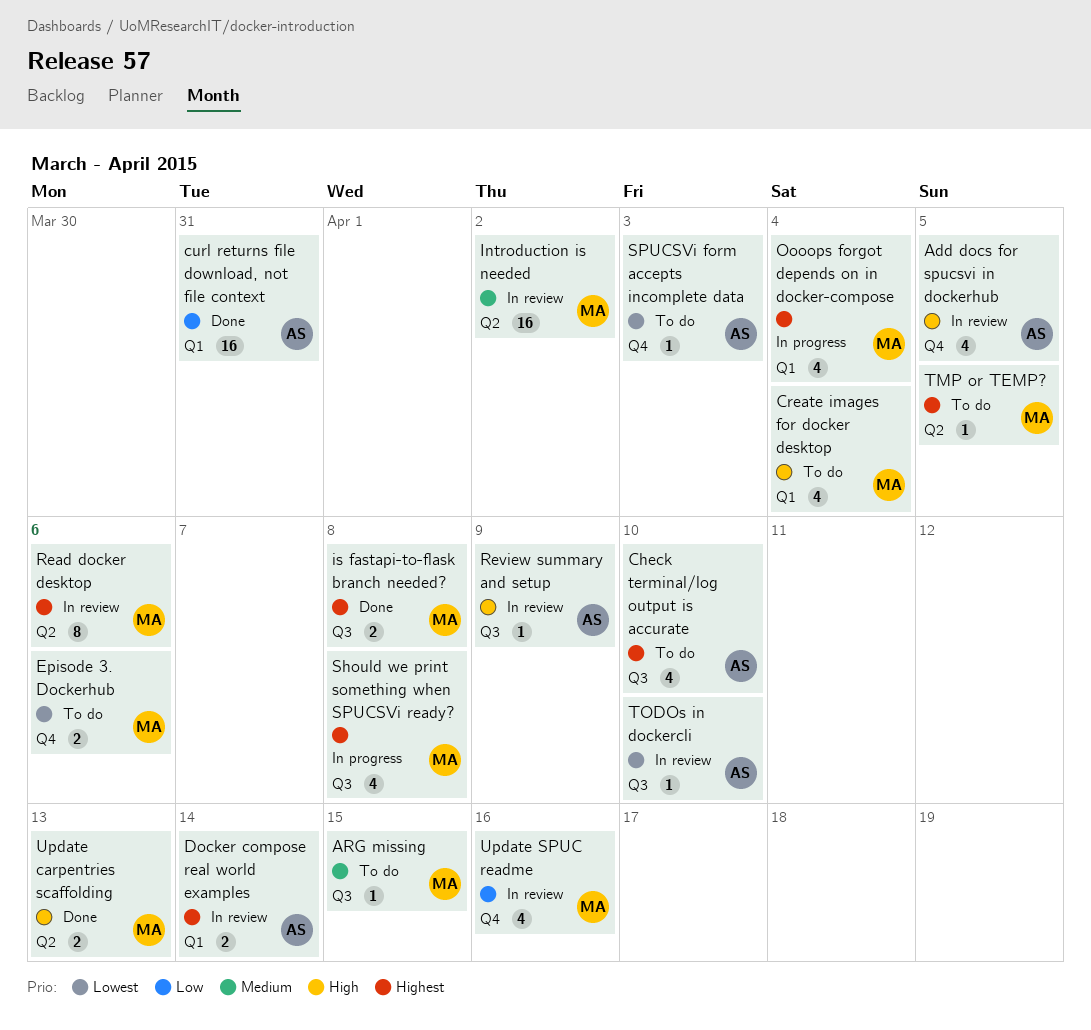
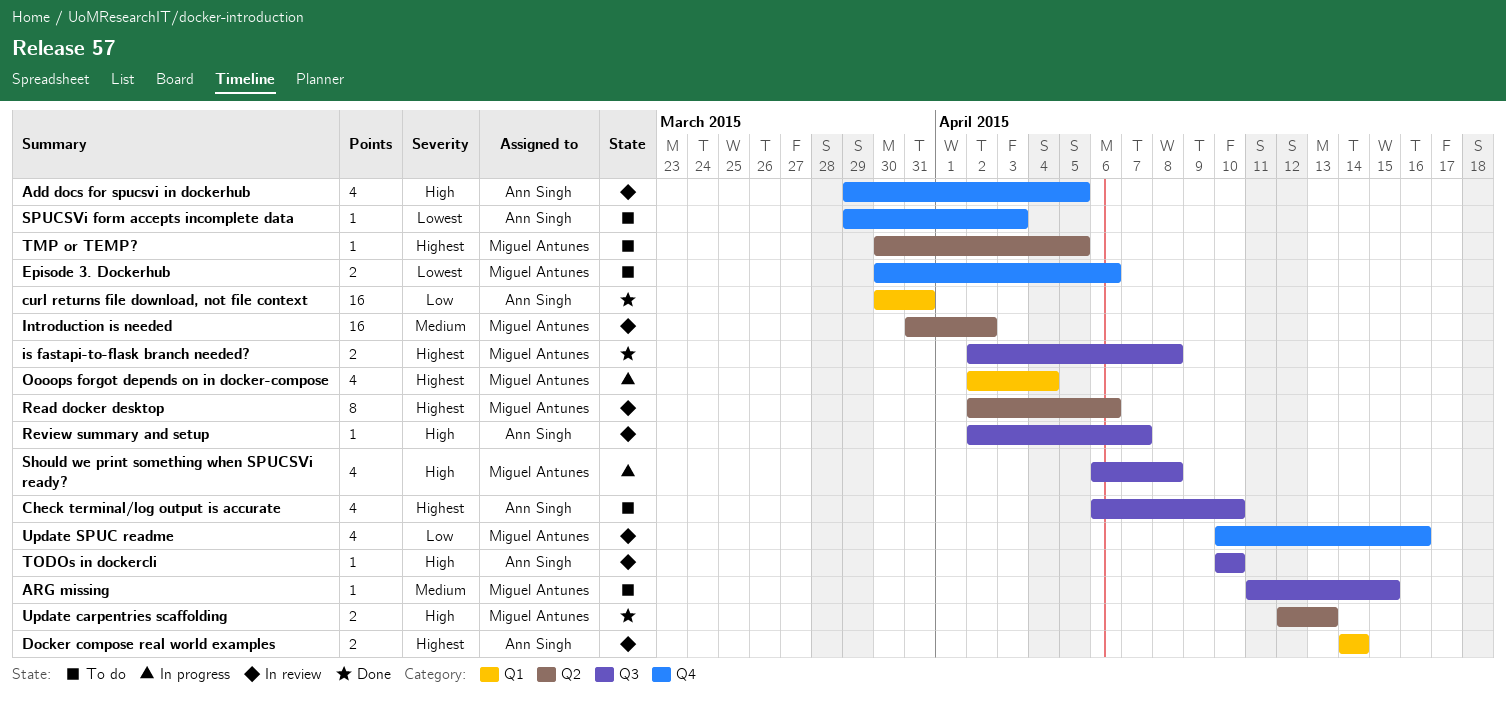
Create images for docker desktop: present -> none
Review summary and setup, due: Apr 9 -> Apr 7
Should we print something when SPUCSVi ready?, priority: Highest -> High
TODOs in dockercli, priority: Lowest -> High

